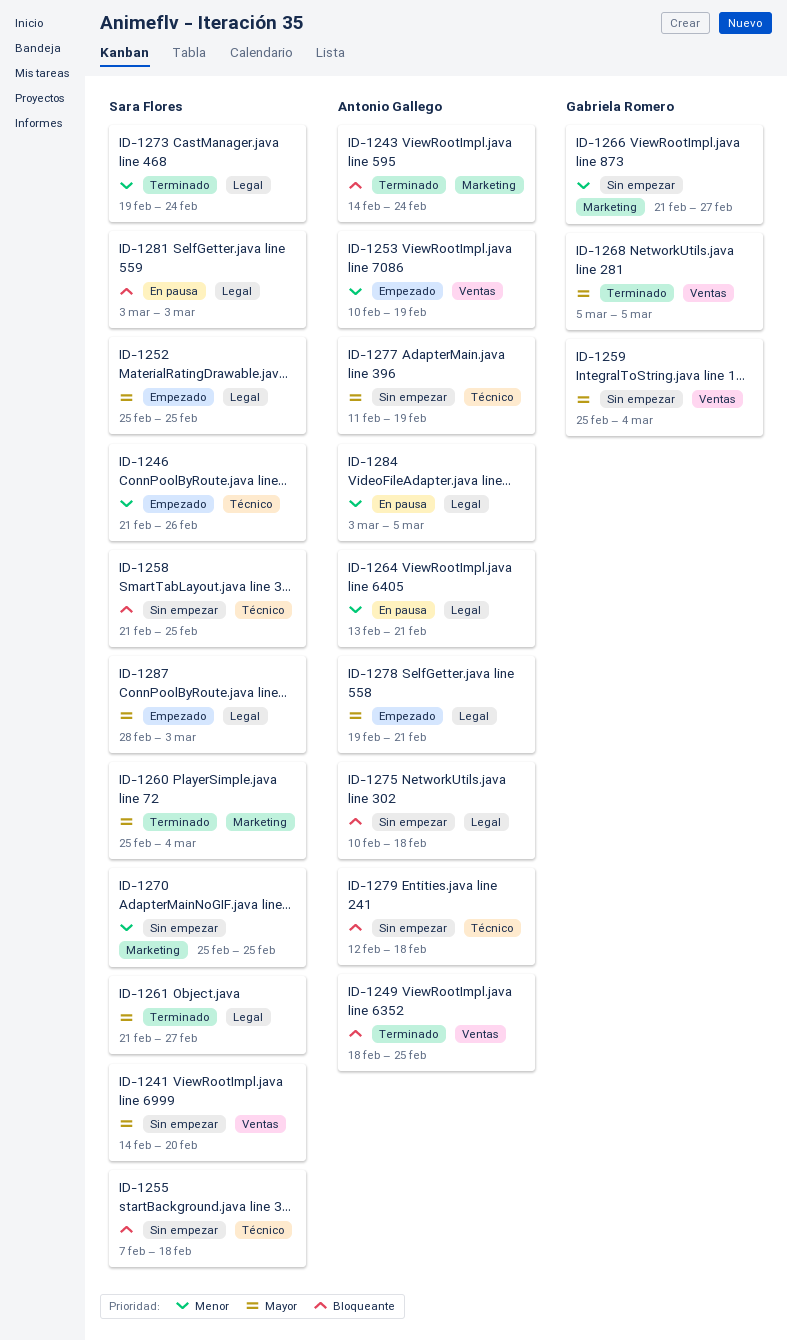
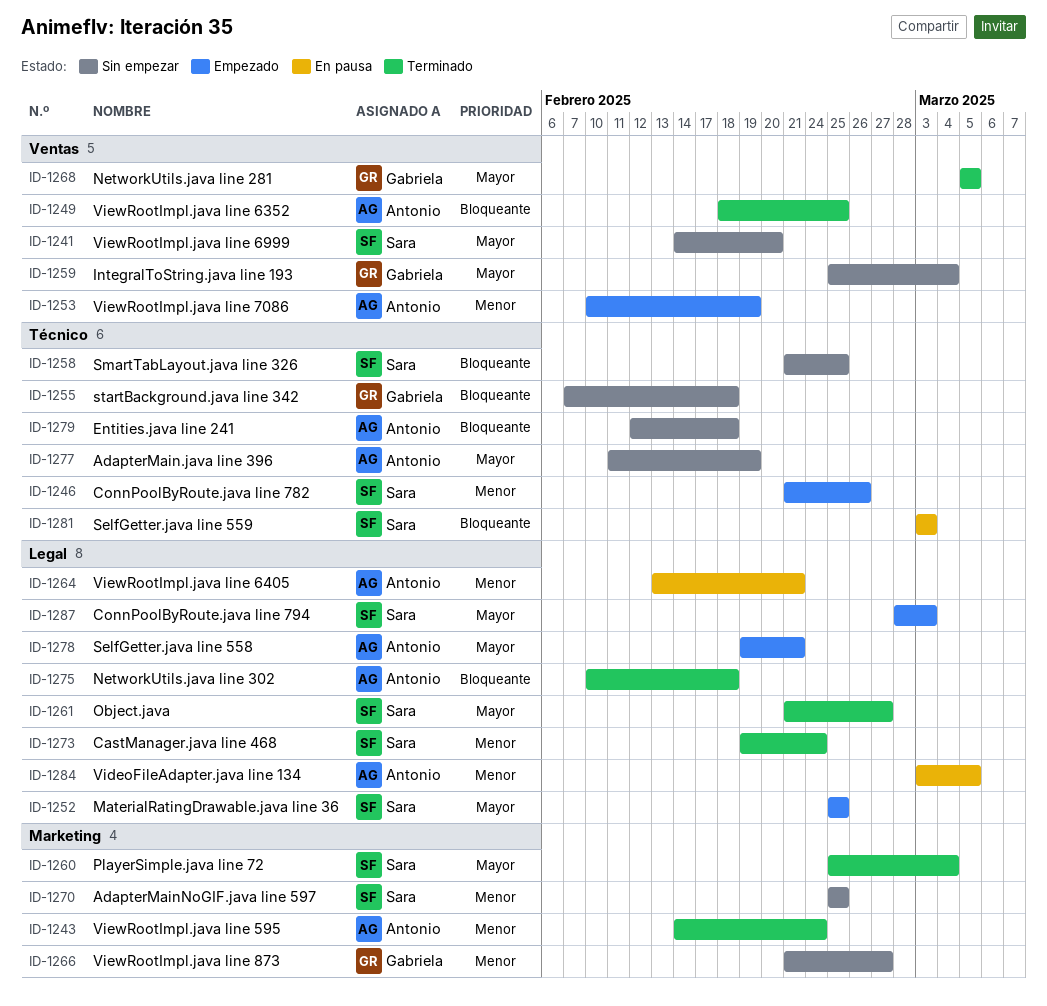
ID-1243, priority: Bloqueante -> Menor
ID-1255, owner: Sara Flores -> Gabriela Romero
ID-1275, status: Sin empezar -> Terminado
ID-1281, label: Legal -> Técnico

